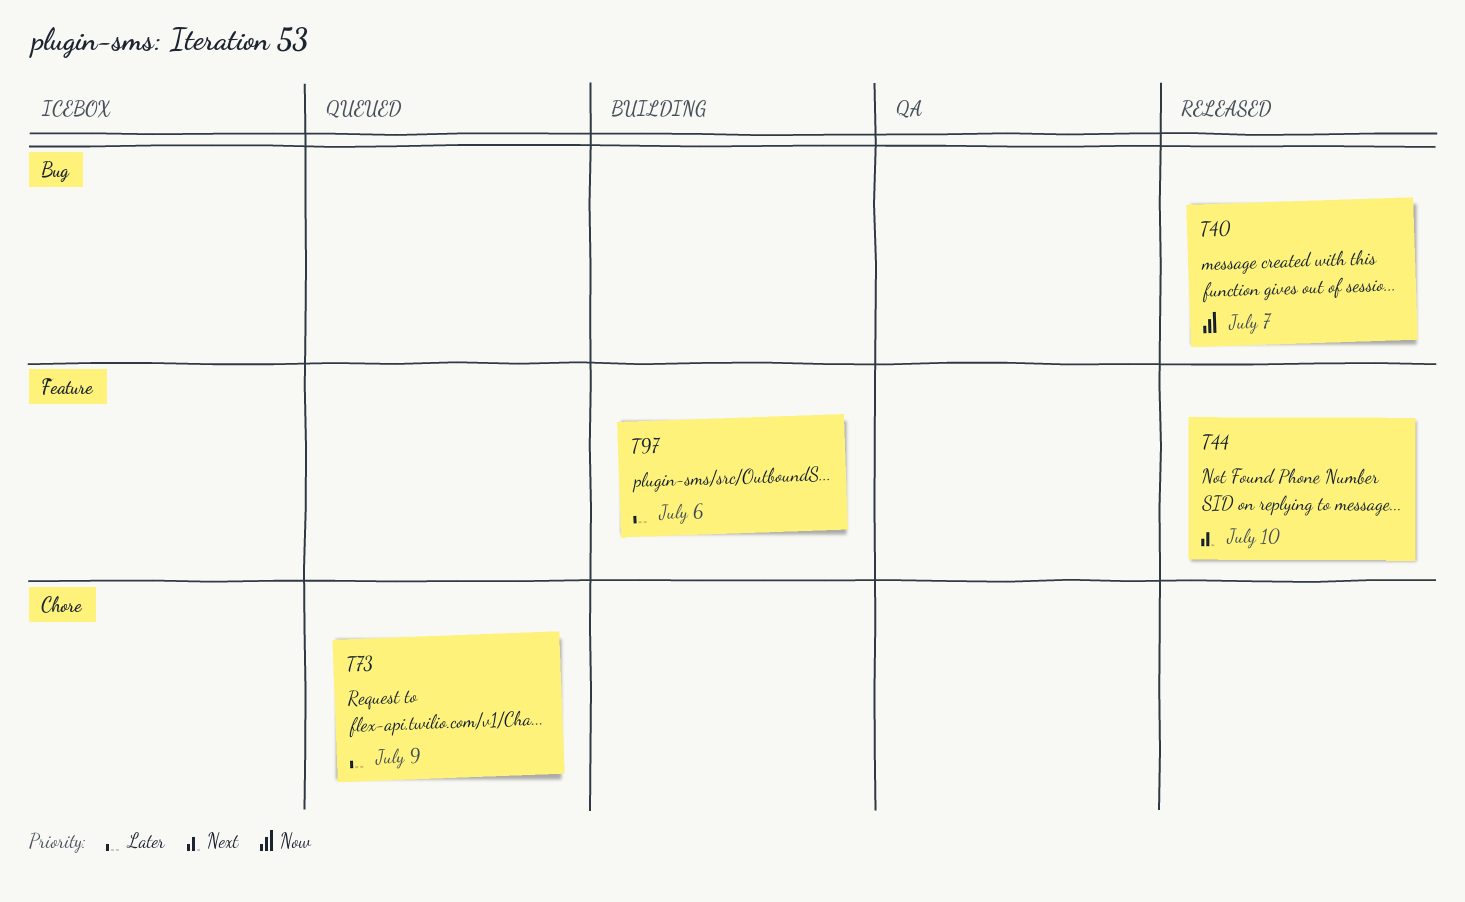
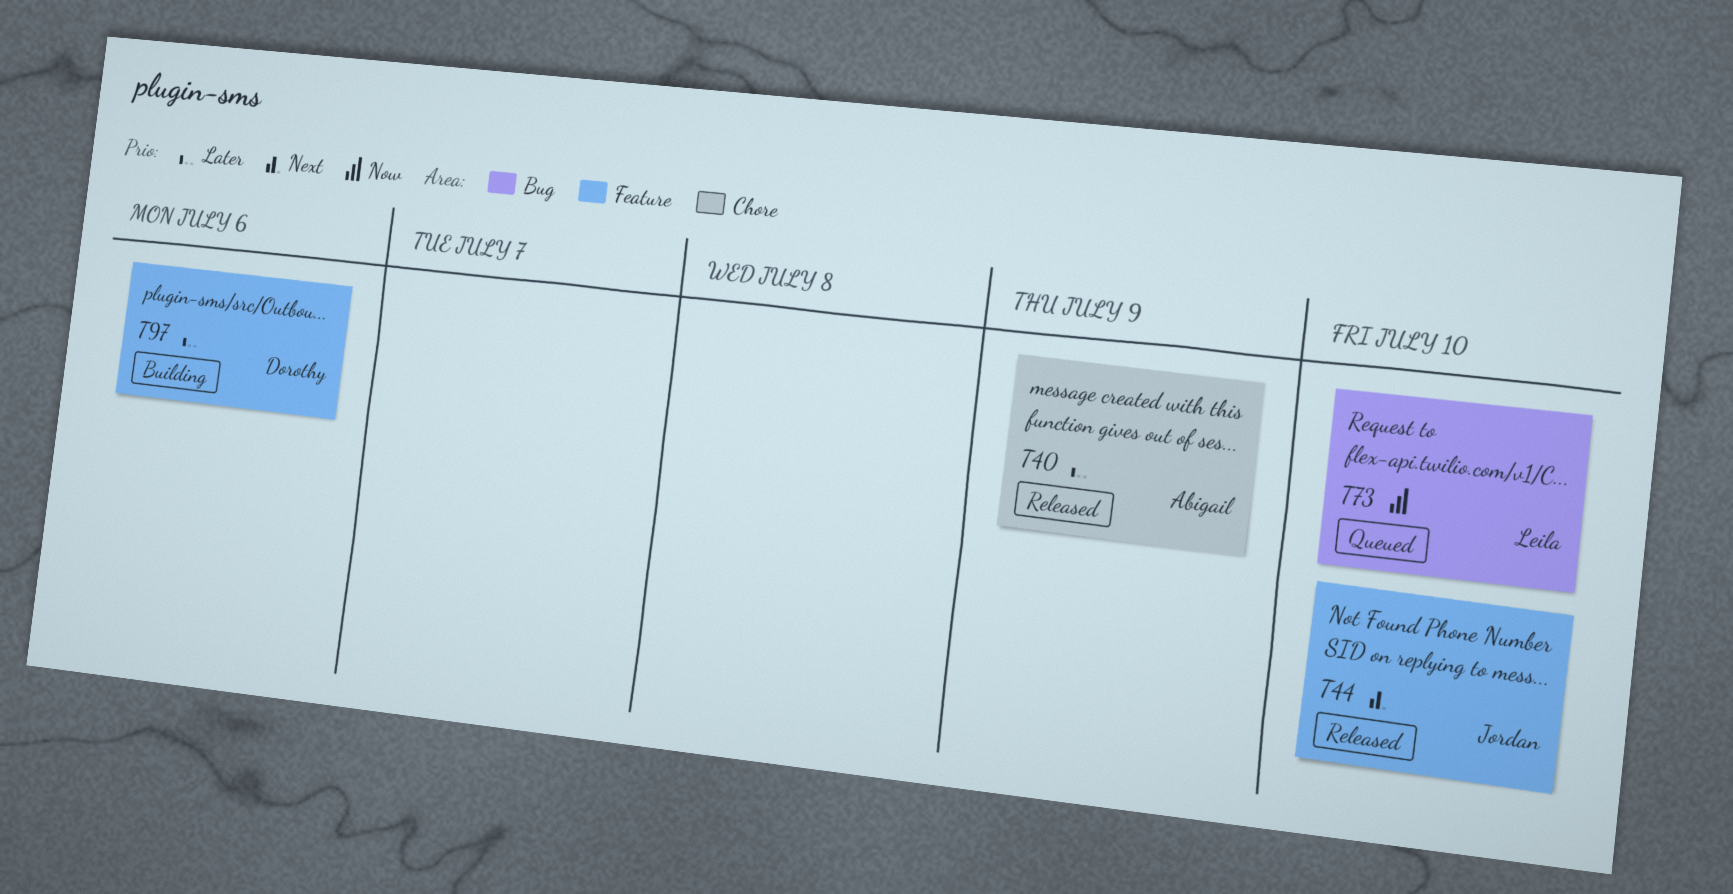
T40, priority: Now -> Later
T40, label: Bug -> Chore
T40, due: Jul 7 -> Jul 9
T73, priority: Later -> Now
T73, label: Chore -> Bug
T73, due: Jul 9 -> Jul 10

